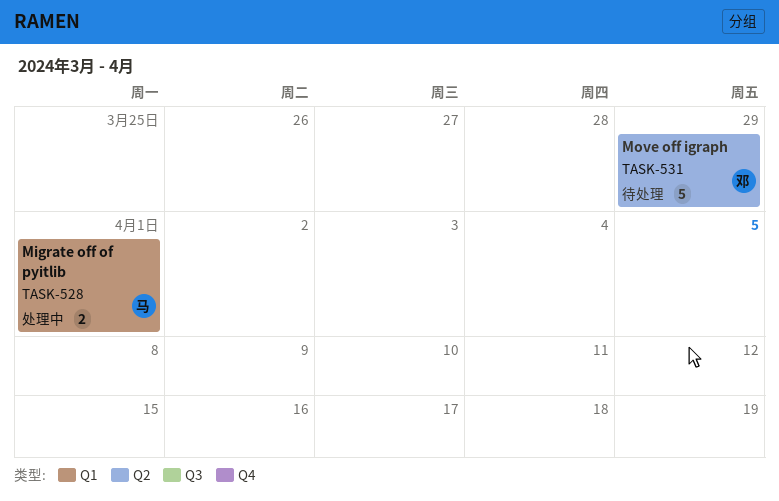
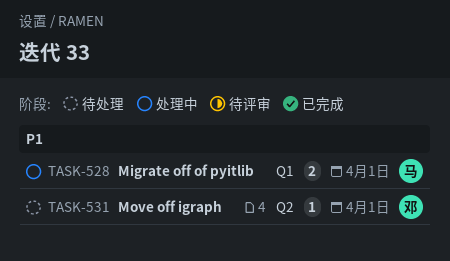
TASK-531, estimate: 5 -> 1
TASK-531, due: Mar 29 -> Apr 1

